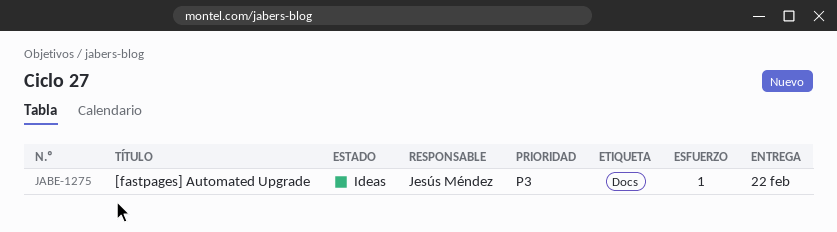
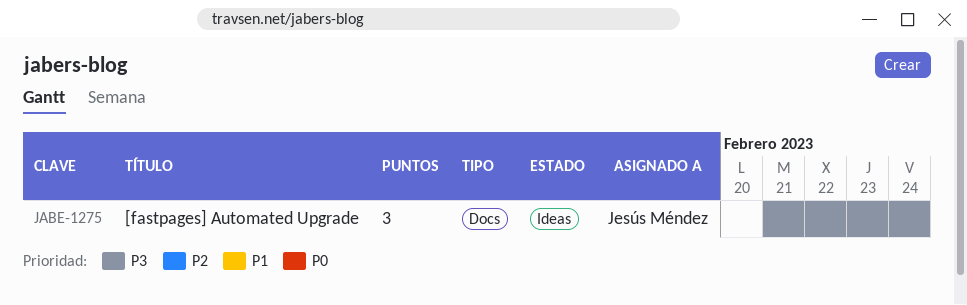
JABE-1275, estimate: 1 -> 3
JABE-1275, due: Feb 22 -> Feb 24

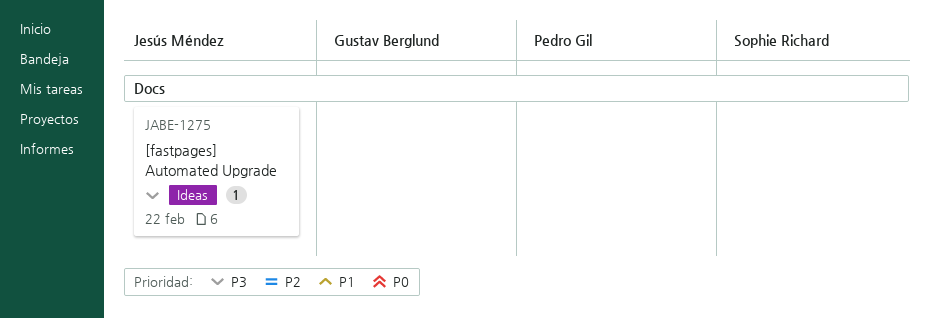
JABE-1275, estimate: 3 -> 1
JABE-1275, due: Feb 24 -> Feb 22

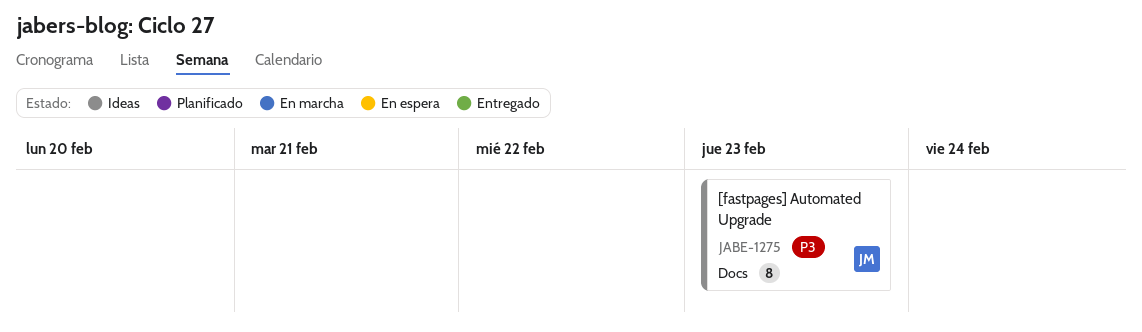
JABE-1275, estimate: 1 -> 8
JABE-1275, due: Feb 22 -> Feb 23

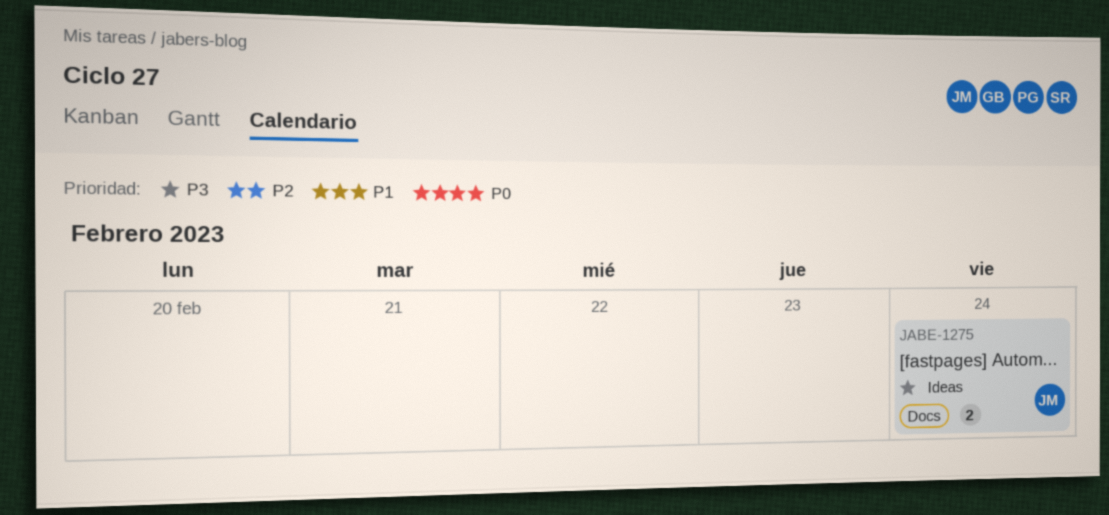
JABE-1275, estimate: 8 -> 2
JABE-1275, due: Feb 23 -> Feb 24

